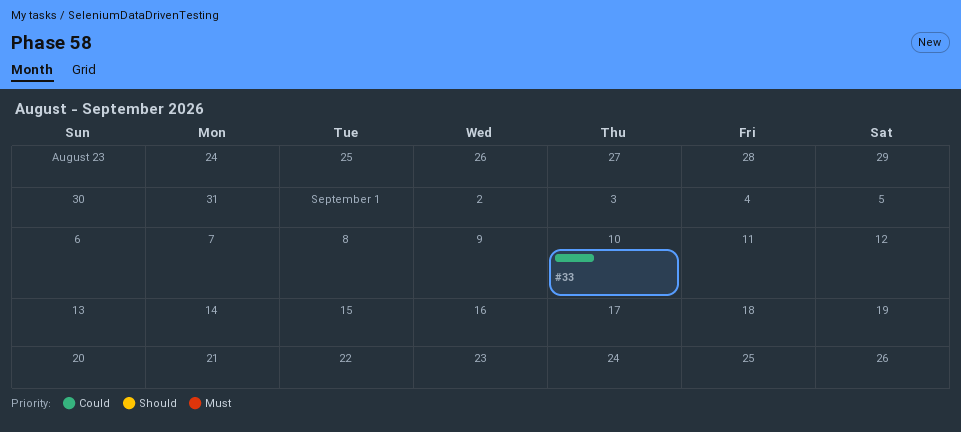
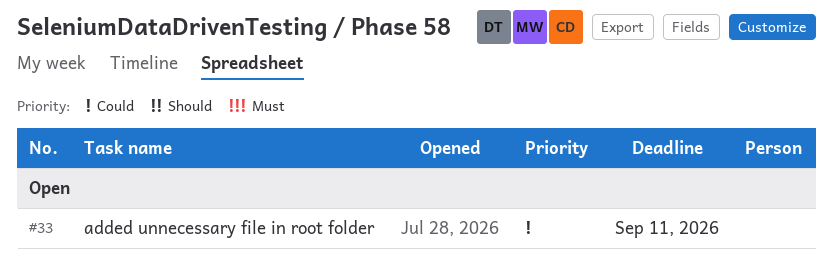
#33, due: Sep 10 -> Sep 11

